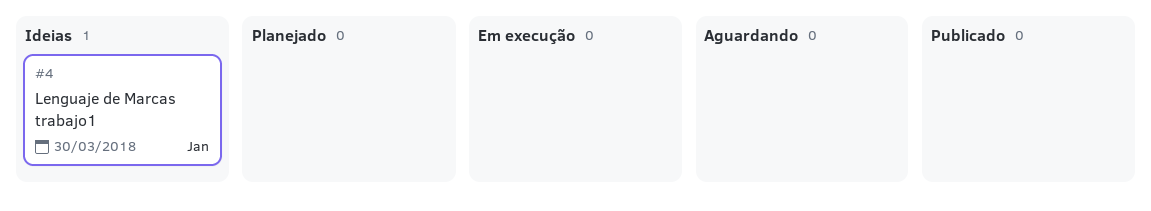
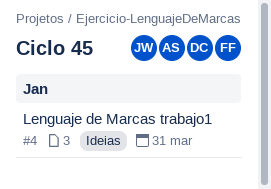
#4, due: Mar 30 -> Mar 31

